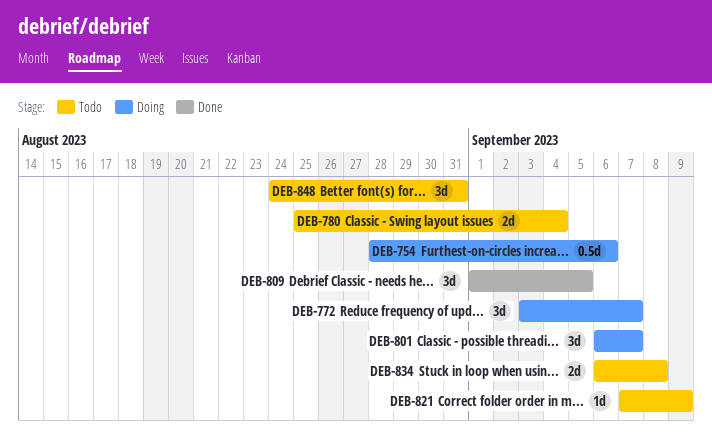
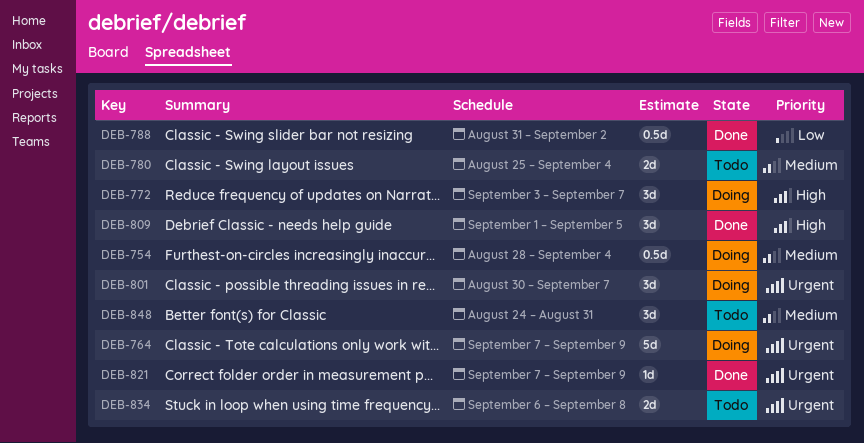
DEB-754, due: Sep 6 -> Sep 4
DEB-764: none -> present
DEB-788: none -> present
DEB-801, start: Sep 6 -> Aug 30
DEB-821, status: Todo -> Done

